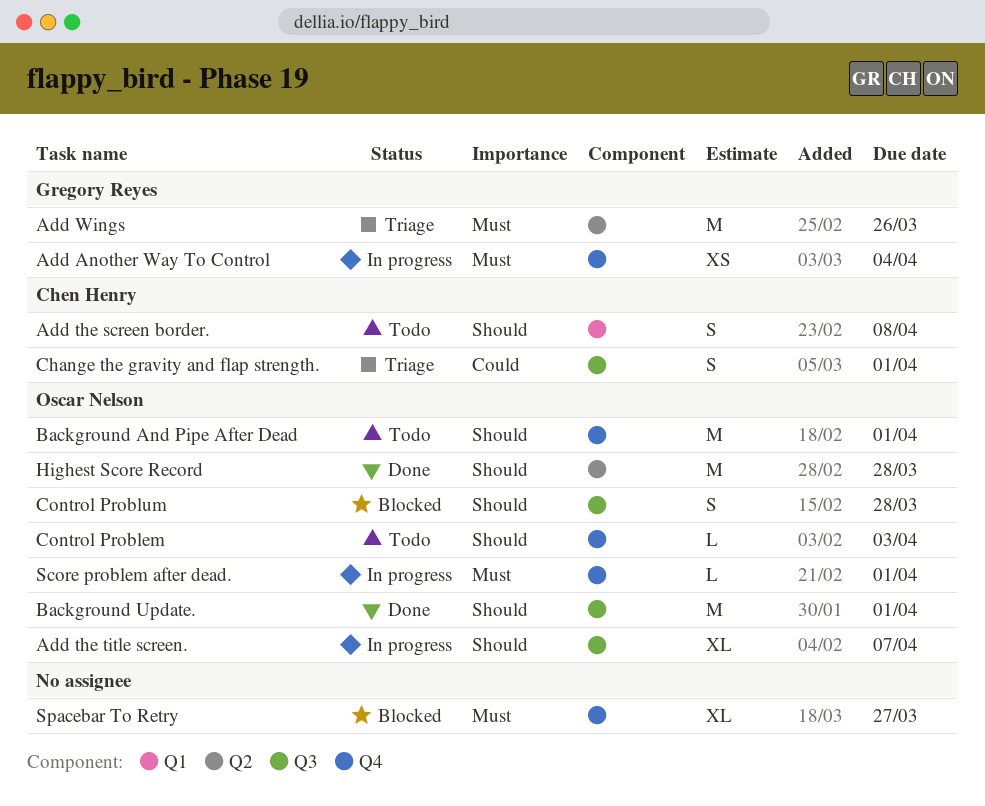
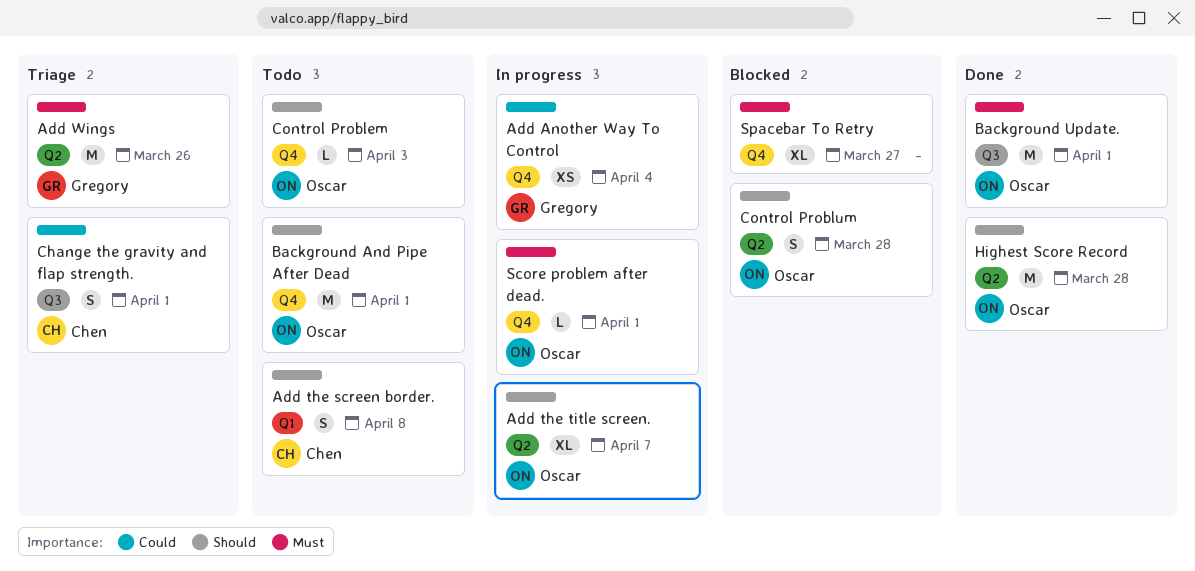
Add Another Way To Control, priority: Must -> Could
Add the title screen., label: Q3 -> Q2
Background Update., priority: Should -> Must
Control Problum, label: Q3 -> Q2

